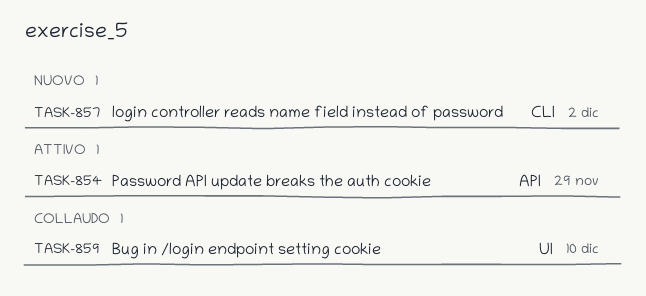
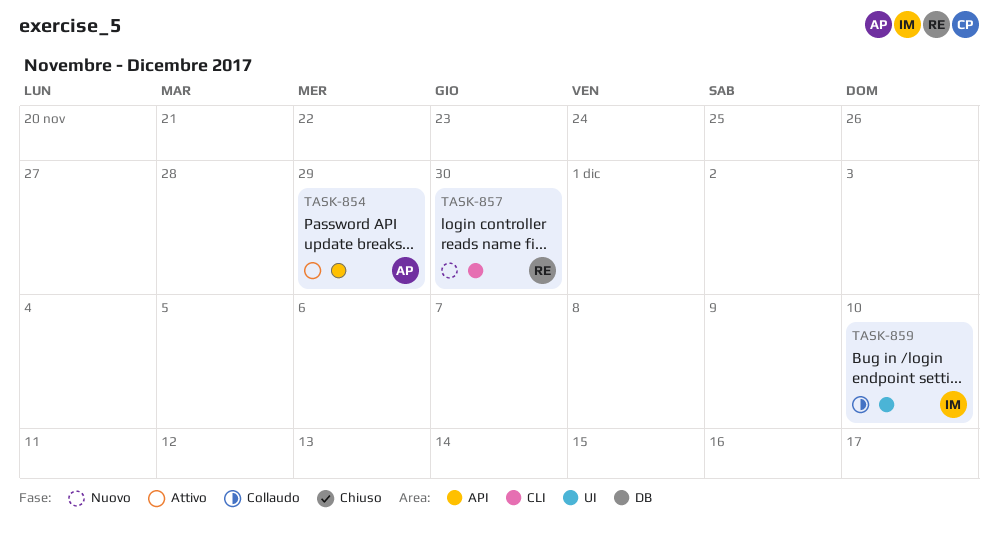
TASK-857, due: Dec 2 -> Nov 30

